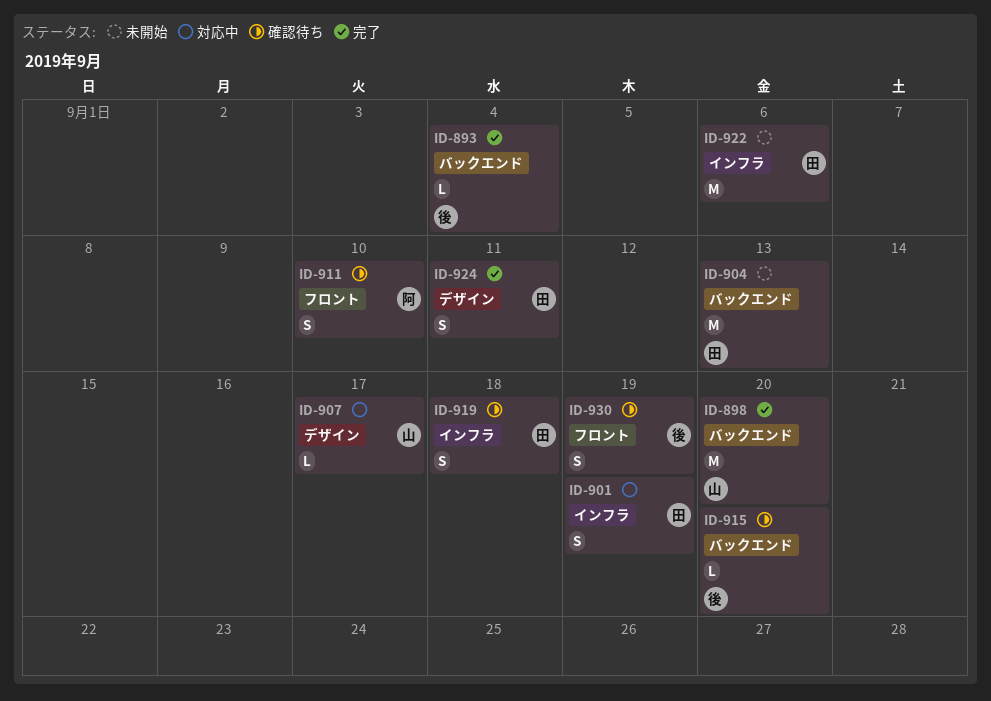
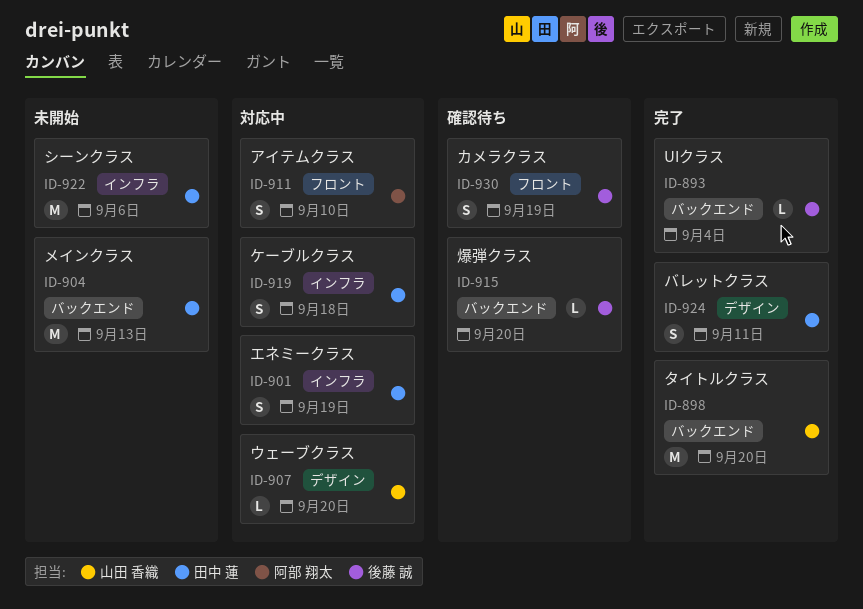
ID-907, due: Sep 17 -> Sep 20
ID-911, status: 確認待ち -> 対応中
ID-919, status: 確認待ち -> 対応中

